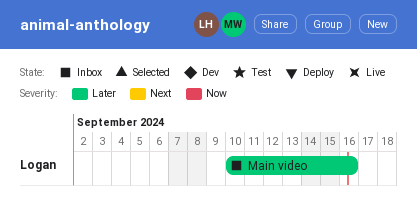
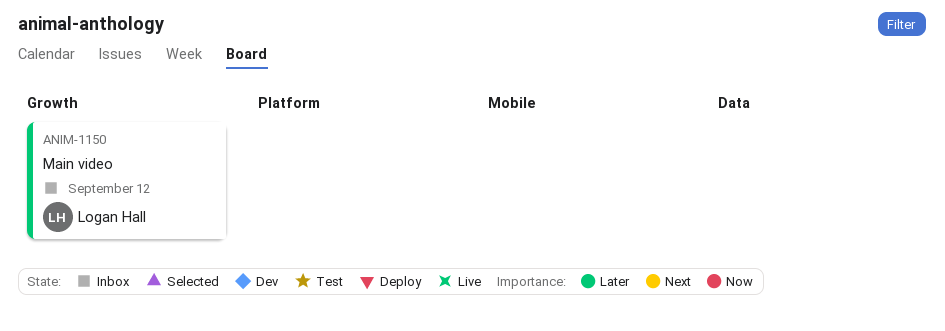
Main video, due: Sep 16 -> Sep 12

